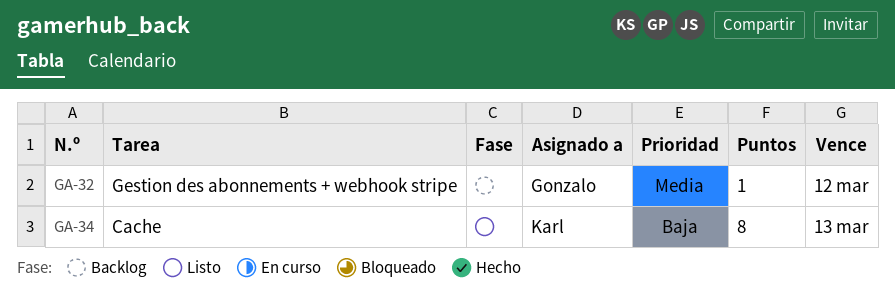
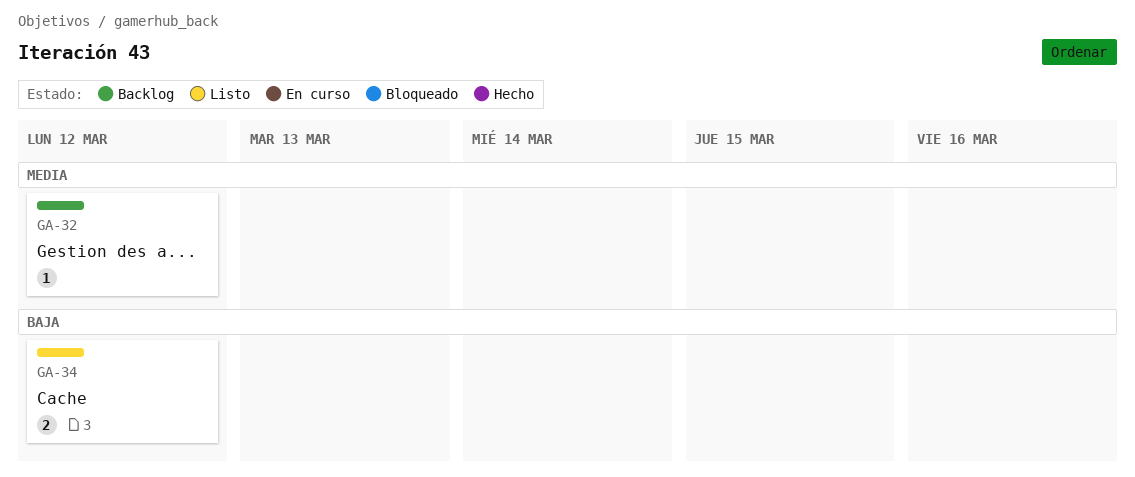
GA-34, estimate: 8 -> 2
GA-34, due: Mar 13 -> Mar 12

